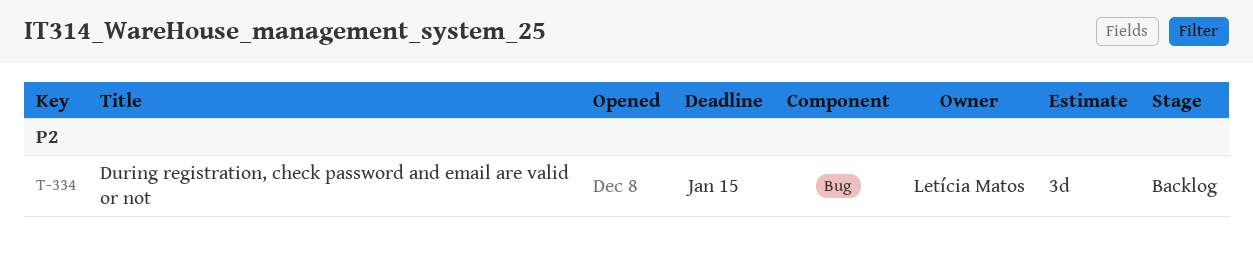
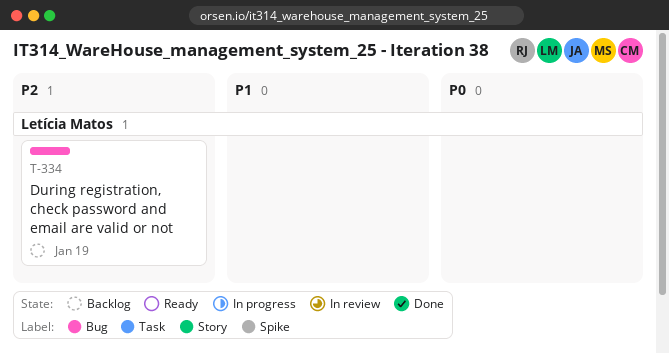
T-334, due: Jan 15 -> Jan 19

